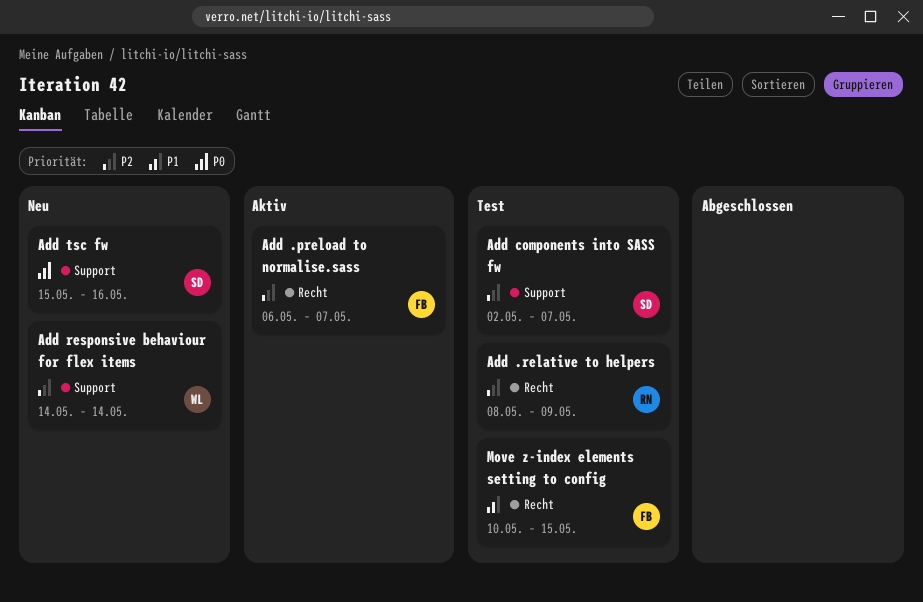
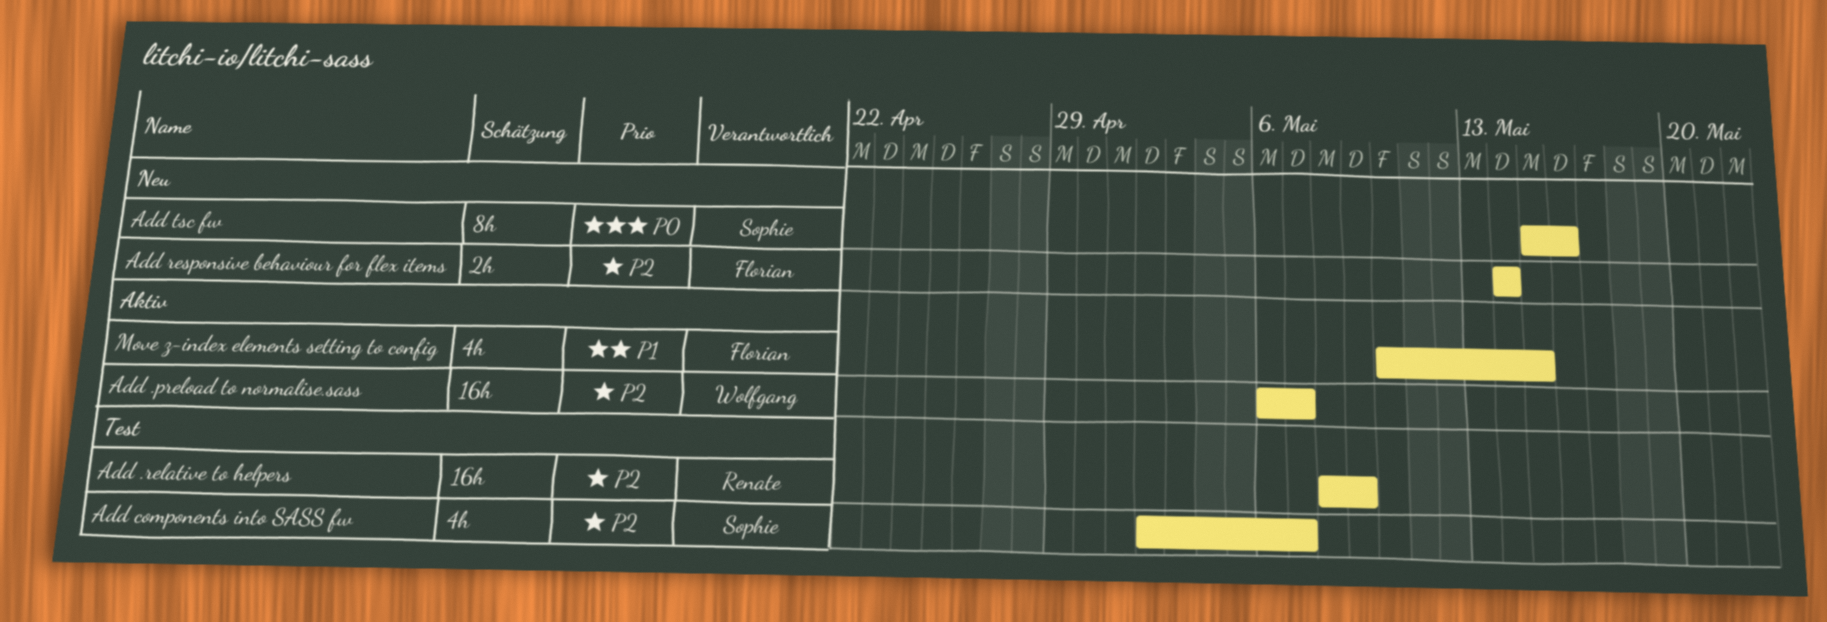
Add .preload to normalise.sass, owner: Florian -> Wolfgang
Add responsive behaviour for flex items, owner: Wolfgang -> Florian
Move z-index elements setting to config, status: Test -> Aktiv

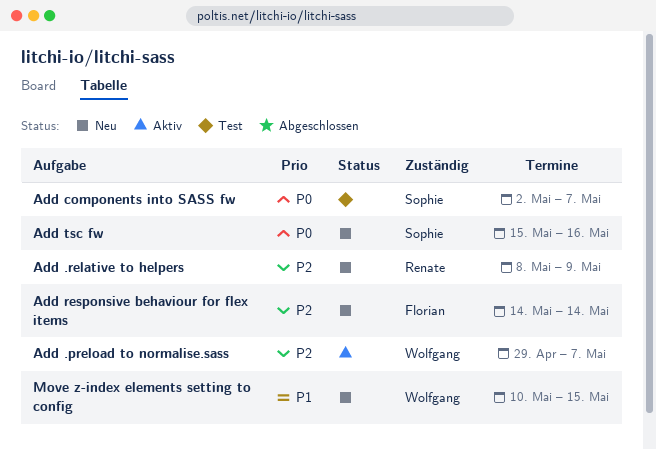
Add .preload to normalise.sass, start: May 6 -> Apr 29
Add .relative to helpers, status: Test -> Neu
Add components into SASS fw, priority: P2 -> P0
Move z-index elements setting to config, status: Aktiv -> Neu
Move z-index elements setting to config, owner: Florian -> Wolfgang

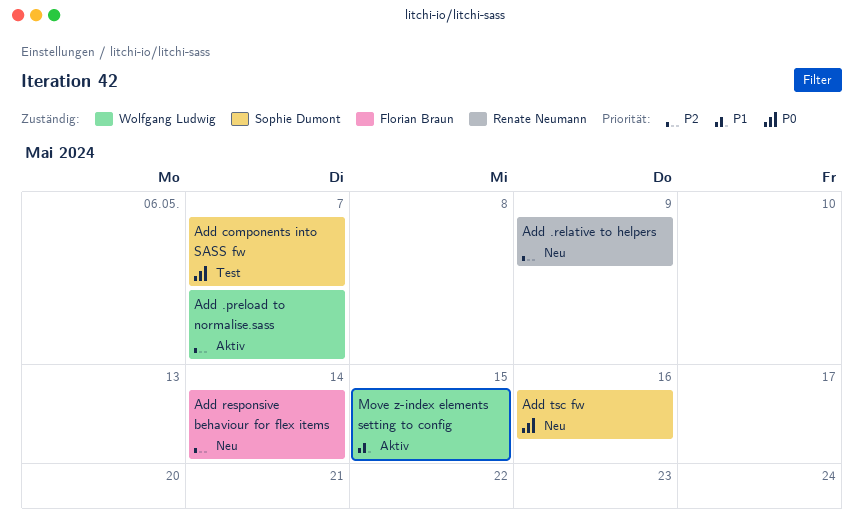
Move z-index elements setting to config, status: Neu -> Aktiv

